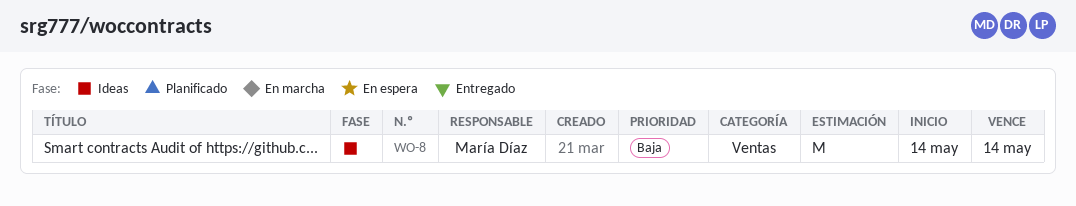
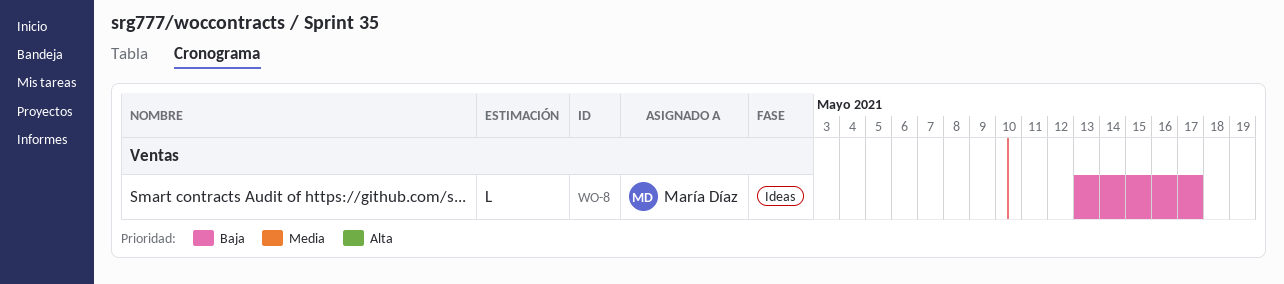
WO-8, estimate: M -> L
WO-8, start: May 14 -> May 13
WO-8, due: May 14 -> May 17

